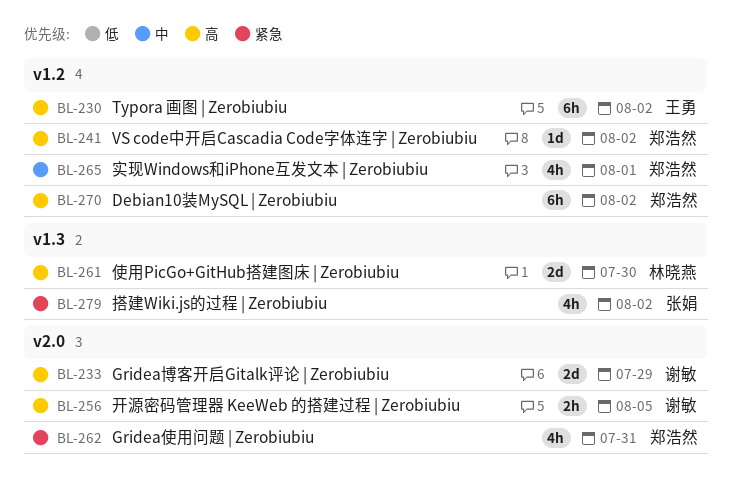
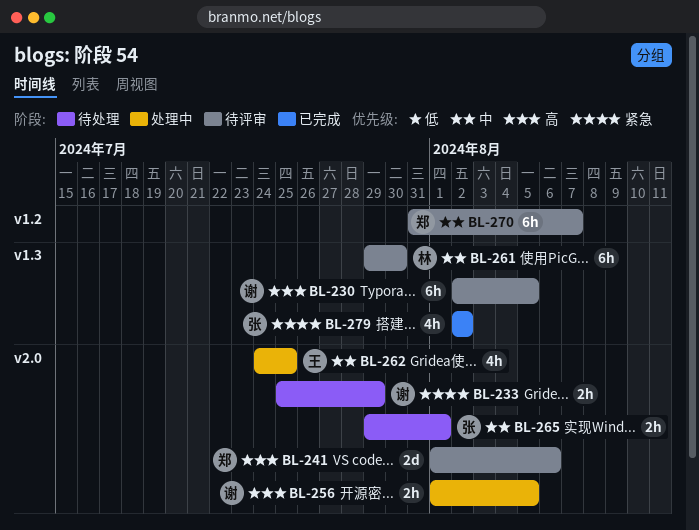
BL-230, owner: 王勇 -> 谢敏
BL-230, label: v1.2 -> v1.3
BL-230, due: Aug 2 -> Aug 5
BL-233, priority: 高 -> 紧急
BL-233, estimate: 2d -> 2h
BL-241, label: v1.2 -> v2.0
BL-241, estimate: 1d -> 2d
BL-241, due: Aug 2 -> Aug 6
BL-261, priority: 高 -> 中
BL-261, estimate: 2d -> 6h
BL-262, owner: 郑浩然 -> 王勇
BL-262, priority: 紧急 -> 中
BL-262, due: Jul 31 -> Jul 25
BL-265, owner: 郑浩然 -> 张娟
BL-265, label: v1.2 -> v2.0
BL-265, estimate: 4h -> 2h
BL-270, priority: 高 -> 中
BL-270, due: Aug 2 -> Aug 7

